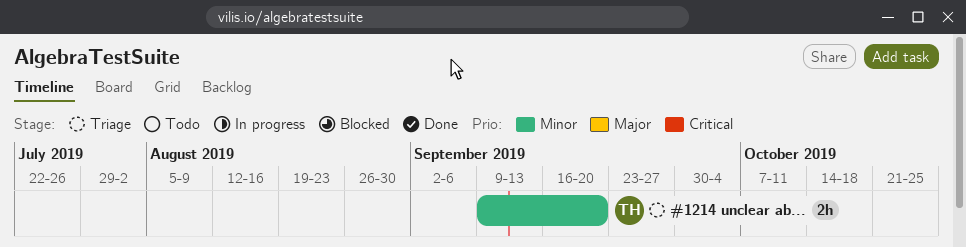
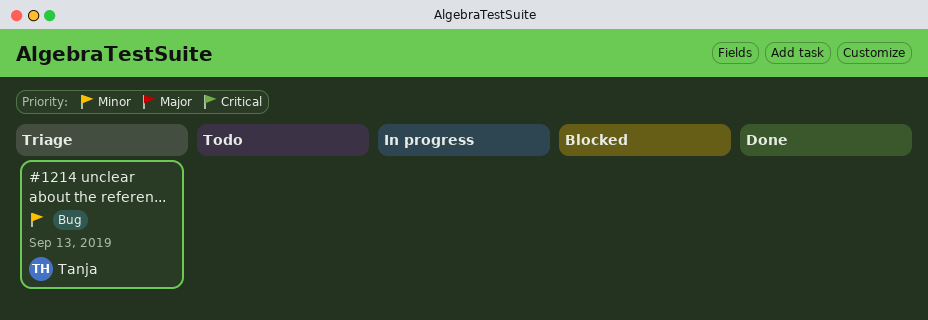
#1214, due: Sep 20 -> Sep 13

